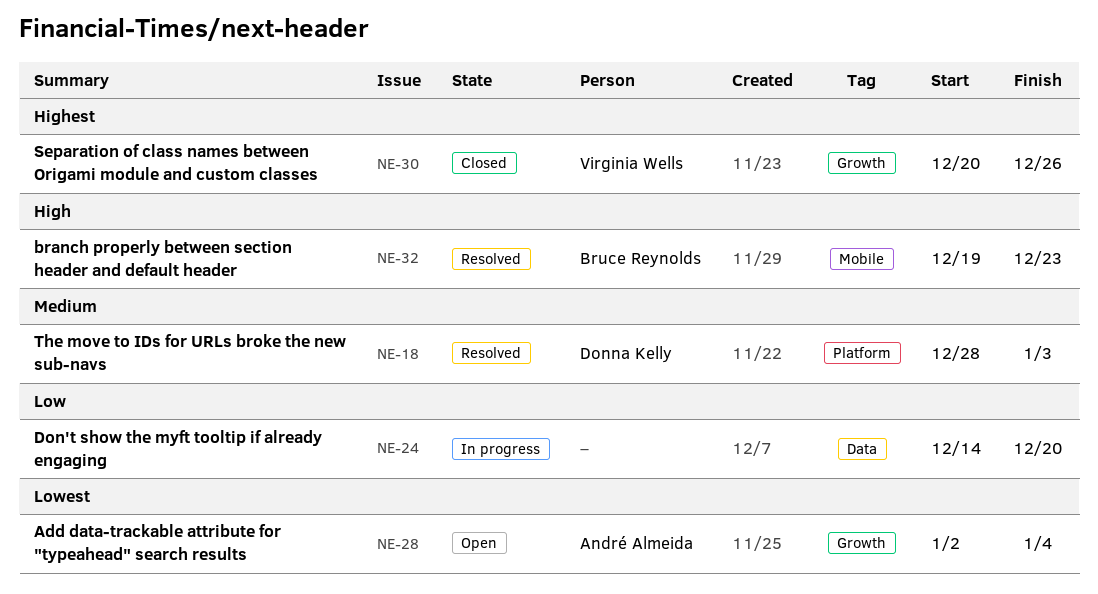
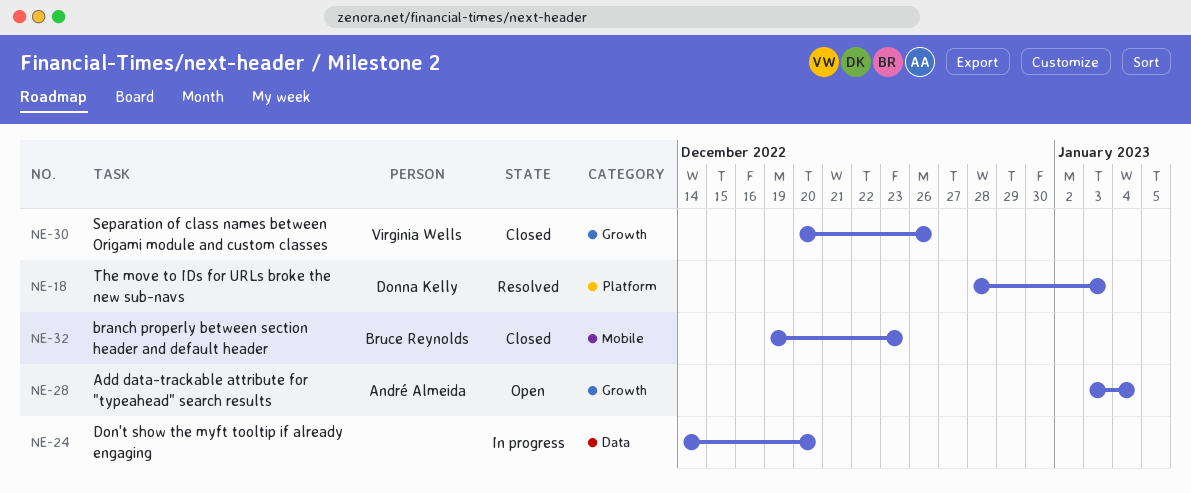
NE-28, start: Jan 2 -> Jan 3
NE-32, status: Resolved -> Closed

